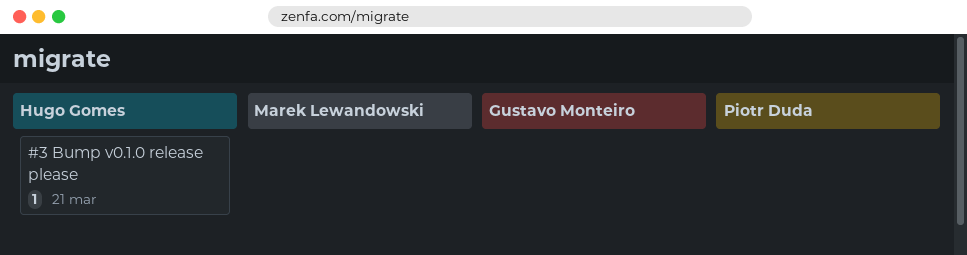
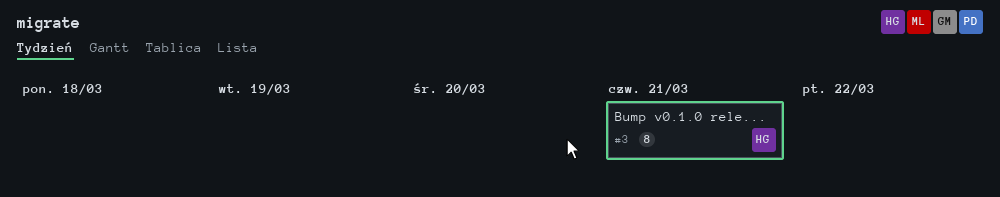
#3, estimate: 1 -> 8

